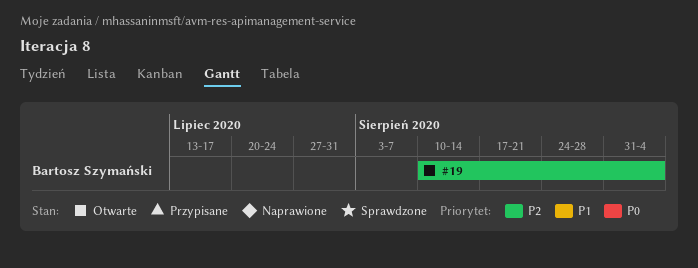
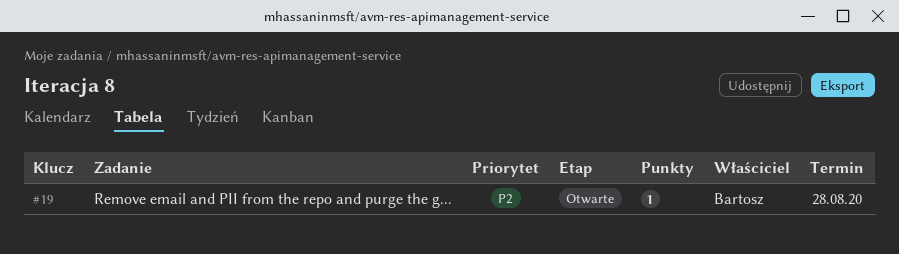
#19, due: Sep 4 -> Aug 28

